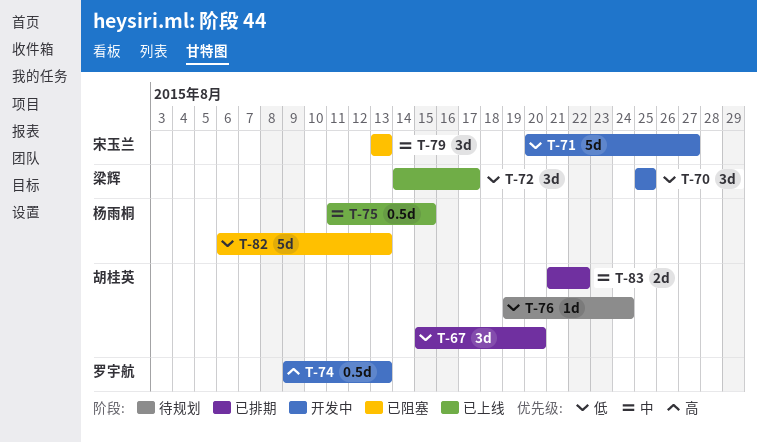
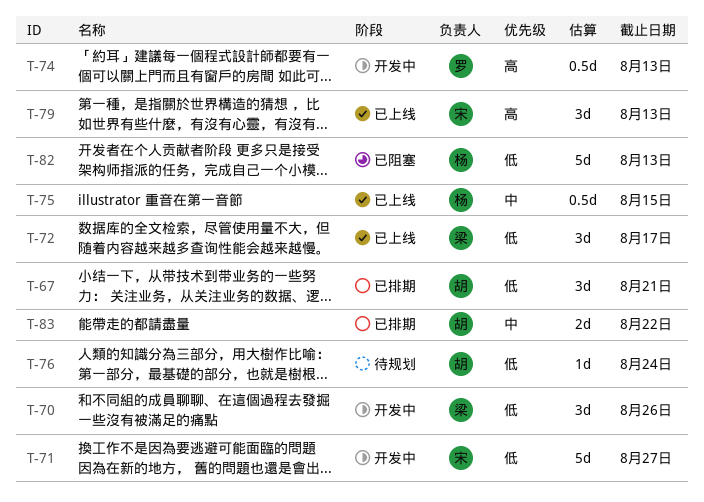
T-67, due: Aug 20 -> Aug 21
T-70, due: Aug 25 -> Aug 26
T-79, status: 已阻塞 -> 已上线
T-79, priority: 中 -> 高

